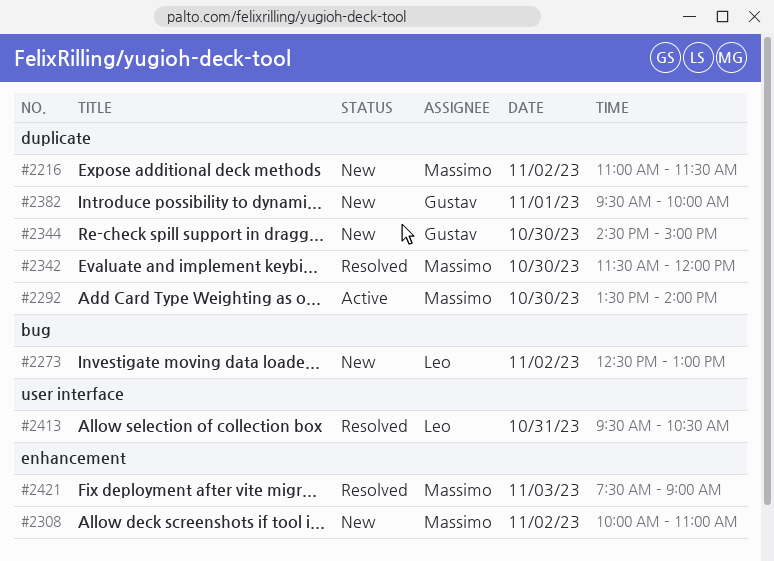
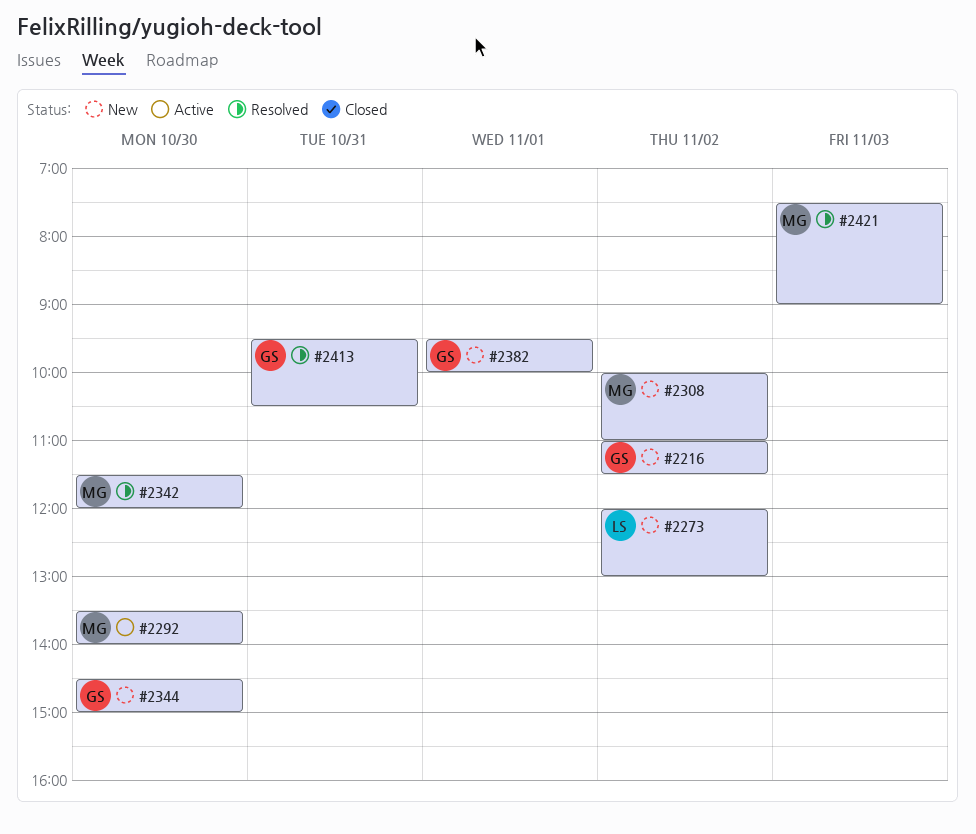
#2216, owner: Massimo -> Gustav
#2273, begins: 12:30 -> 12:00
#2413, owner: Leo -> Gustav

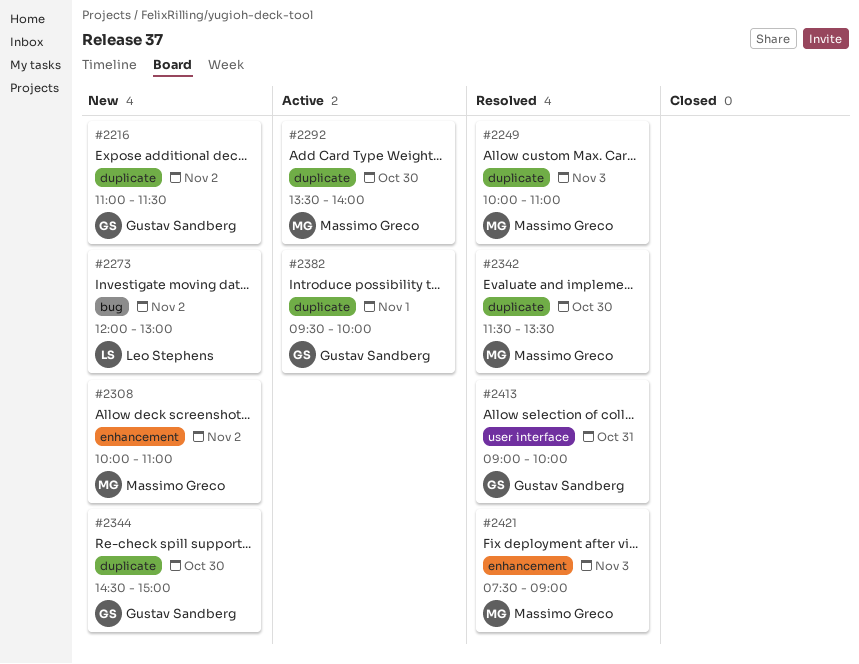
#2249: none -> present
#2342, ends: 12:00 -> 13:30
#2382, status: New -> Active
#2413, begins: 09:30 -> 09:00
#2413, ends: 10:30 -> 10:00

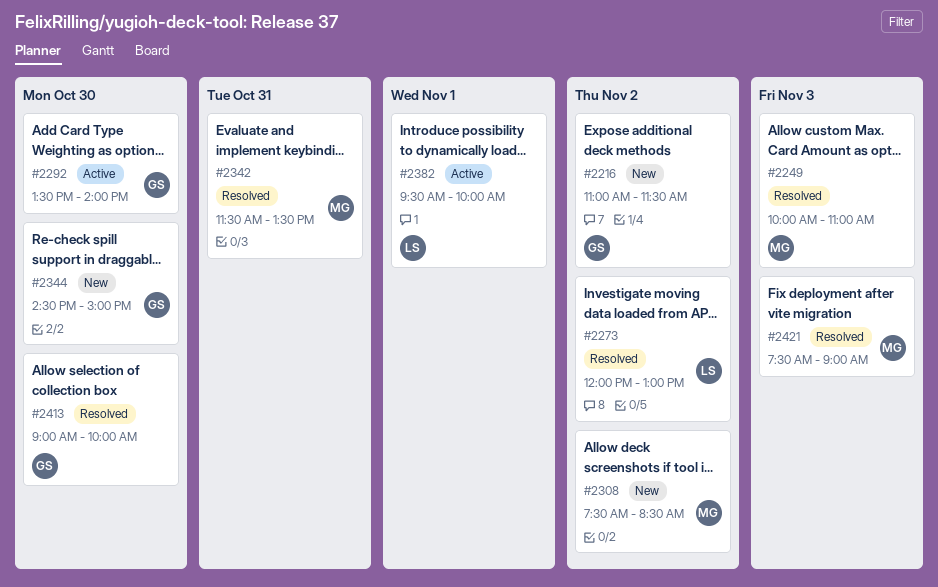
#2273, status: New -> Resolved
#2292, owner: Massimo Greco -> Gustav Sandberg
#2308, begins: 10:00 -> 07:30
#2308, ends: 11:00 -> 08:30
#2342, day: Oct 30 -> Oct 31
#2382, owner: Gustav Sandberg -> Leo Stephens
#2413, day: Oct 31 -> Oct 30

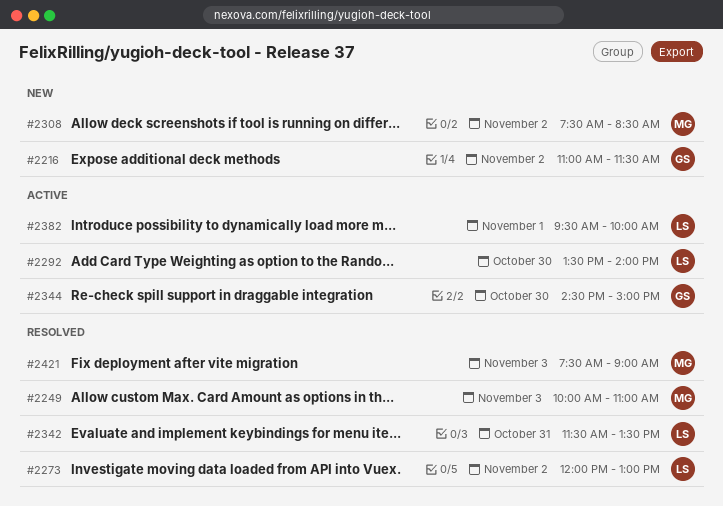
#2292, owner: GS -> LS
#2342, owner: MG -> LS
#2344, status: New -> Active
#2413: present -> none

